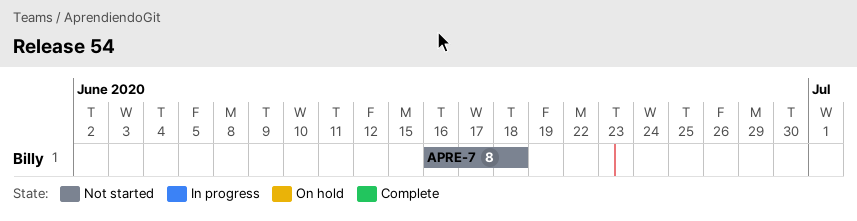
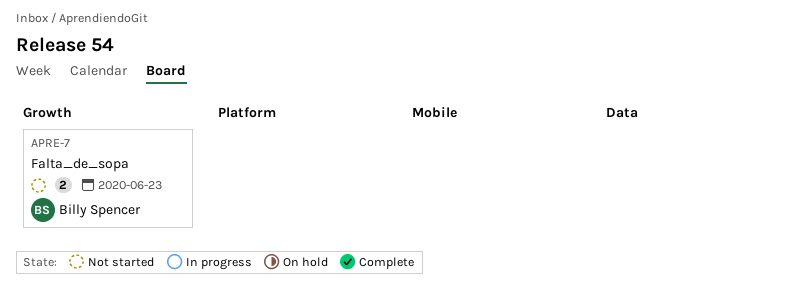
APRE-7, estimate: 8 -> 2
APRE-7, due: Jun 18 -> Jun 23

